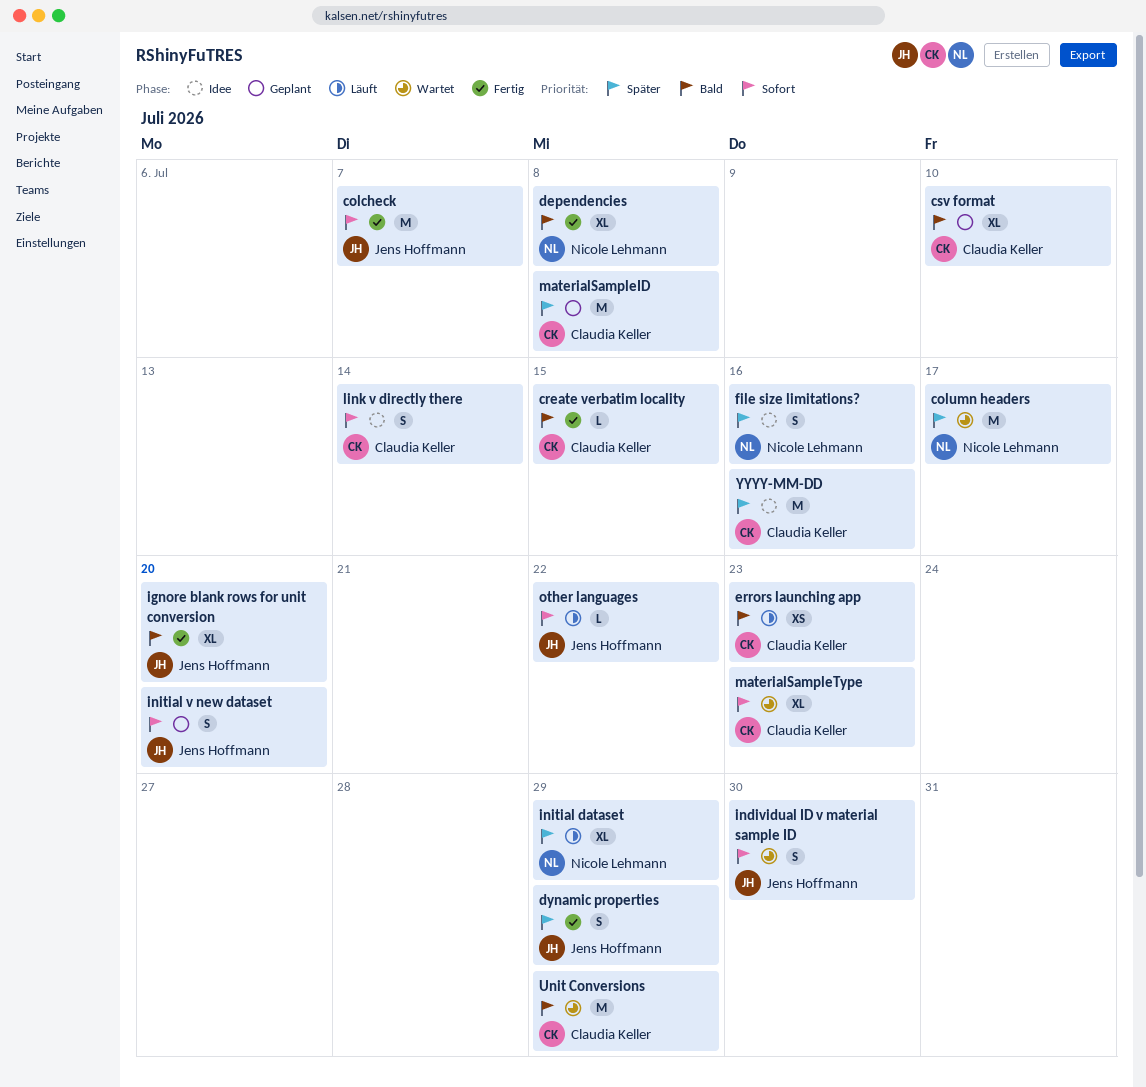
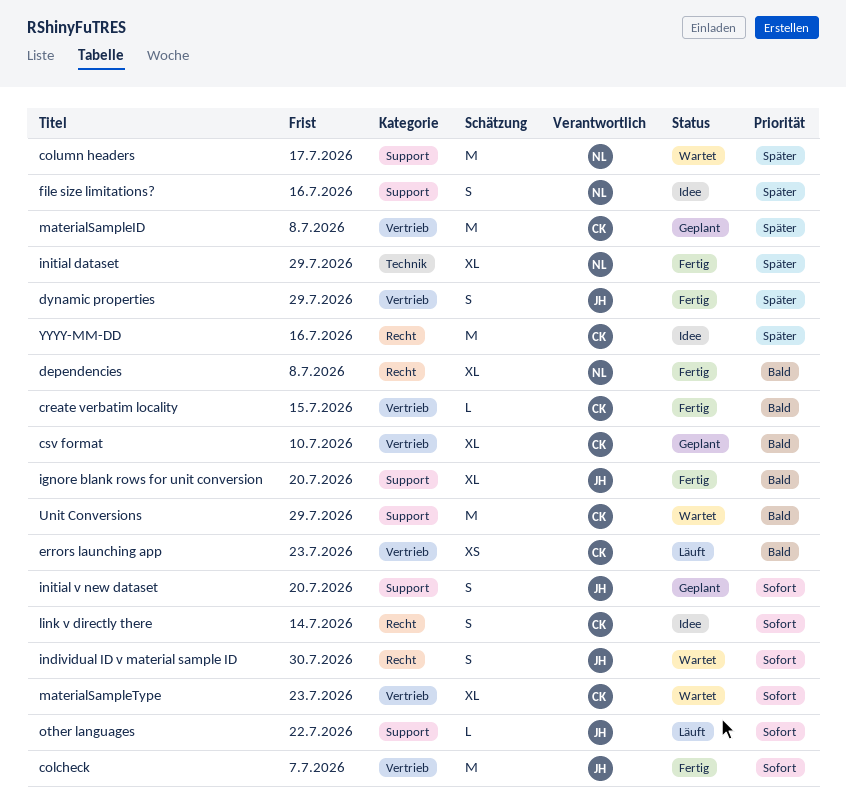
initial dataset, status: Läuft -> Fertig

